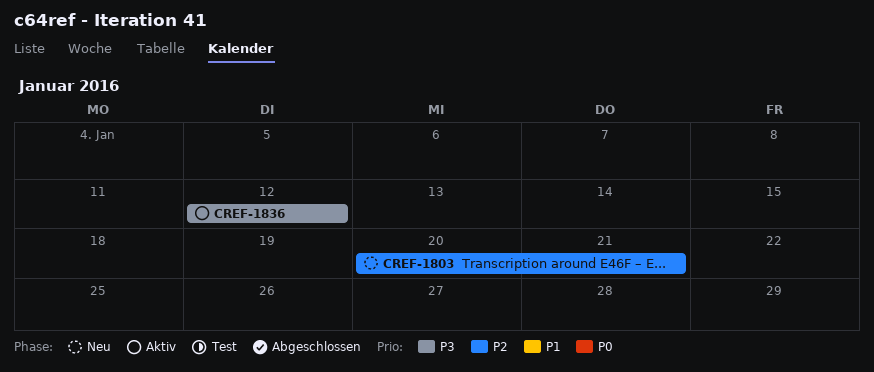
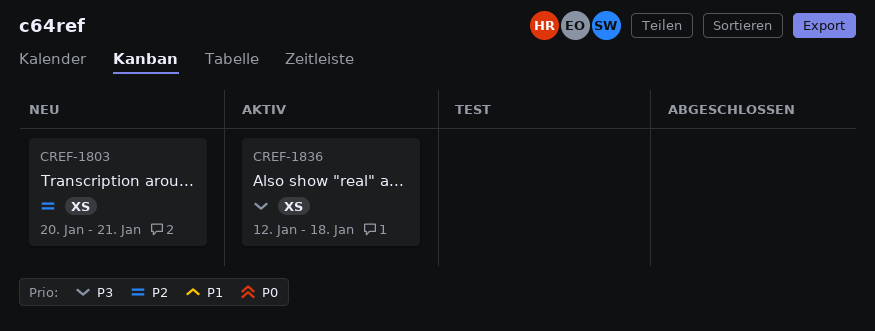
CREF-1836, due: Jan 12 -> Jan 18

